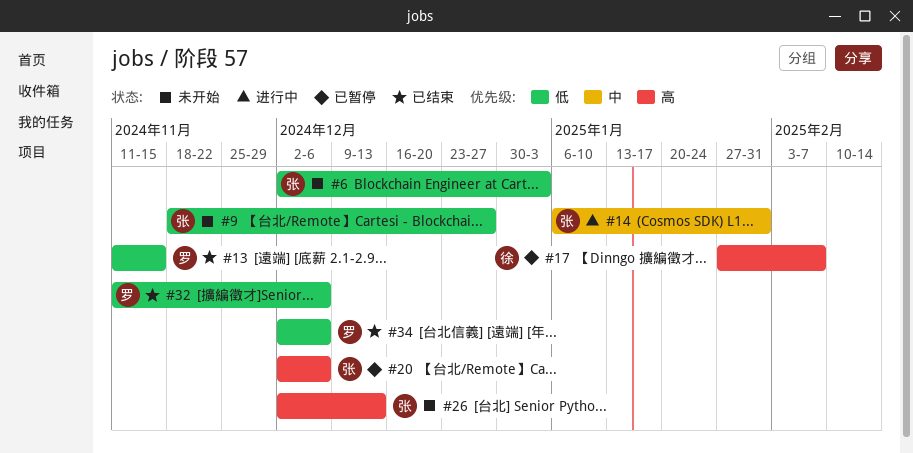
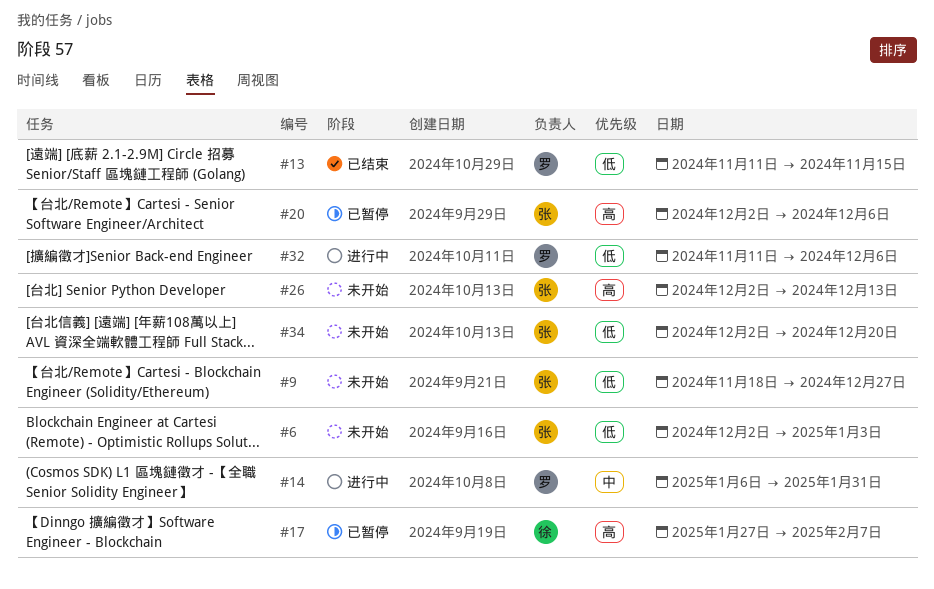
#14, owner: 张 -> 罗
#32, status: 已结束 -> 进行中
#34, status: 已结束 -> 未开始
#34, owner: 罗 -> 张
#34, due: Dec 6 -> Dec 20

